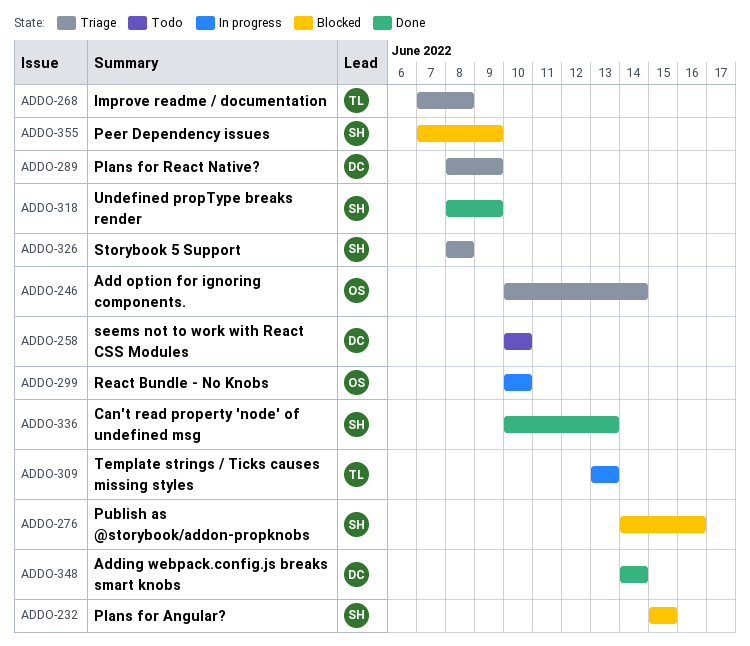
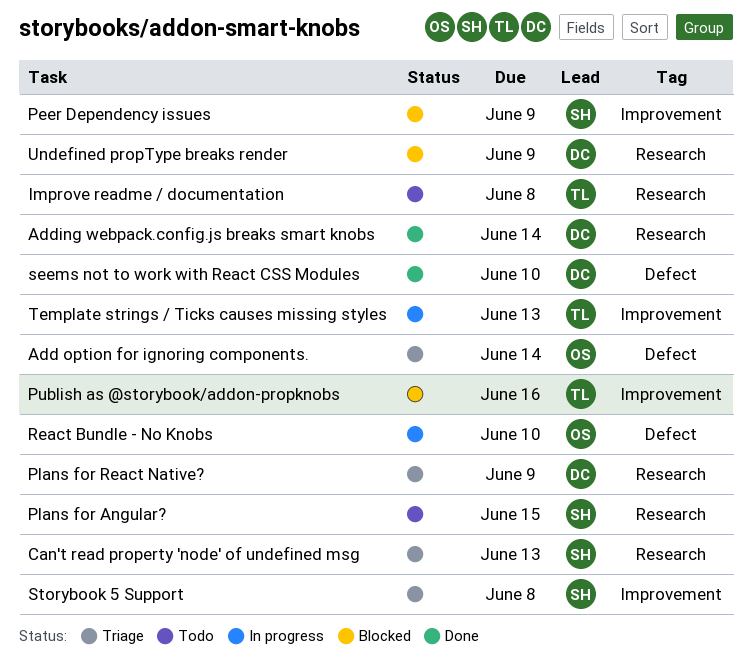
Can't read property 'node' of undefined msg, status: Done -> Triage
Improve readme / documentation, status: Triage -> Todo
Plans for Angular?, status: Blocked -> Todo
Publish as @storybook/addon-propknobs, owner: SH -> TL
seems not to work with React CSS Modules, status: Todo -> Done
Undefined propType breaks render, status: Done -> Blocked
Undefined propType breaks render, owner: SH -> DC

